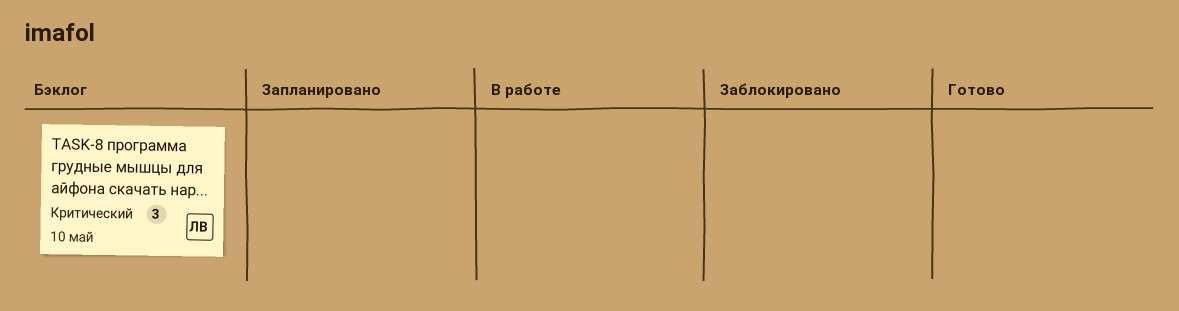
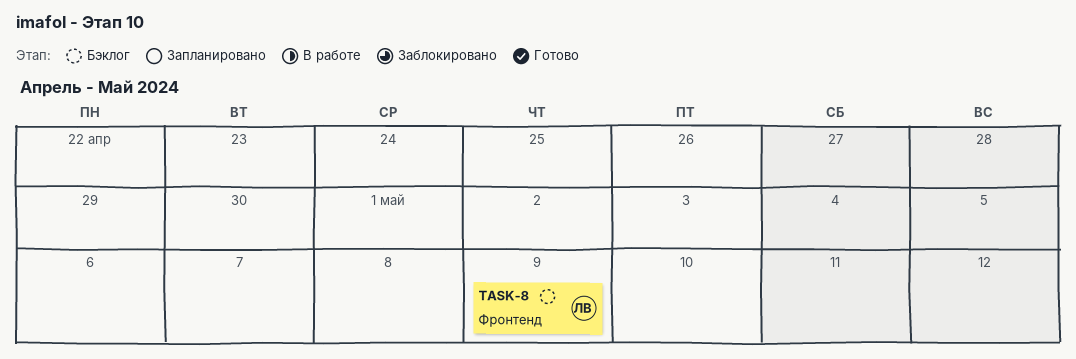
TASK-8, due: May 10 -> May 9

